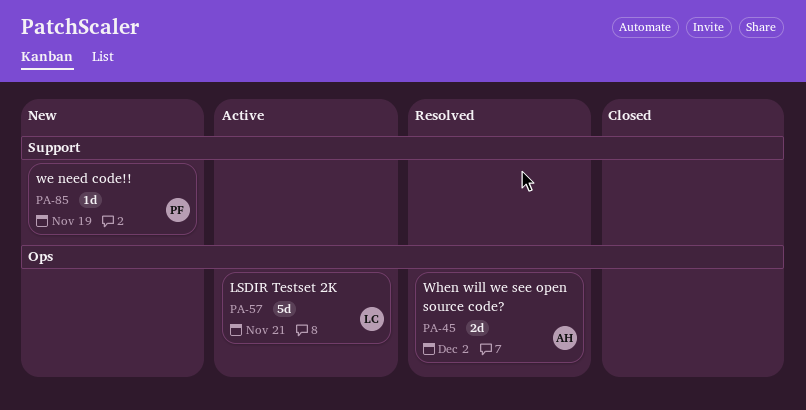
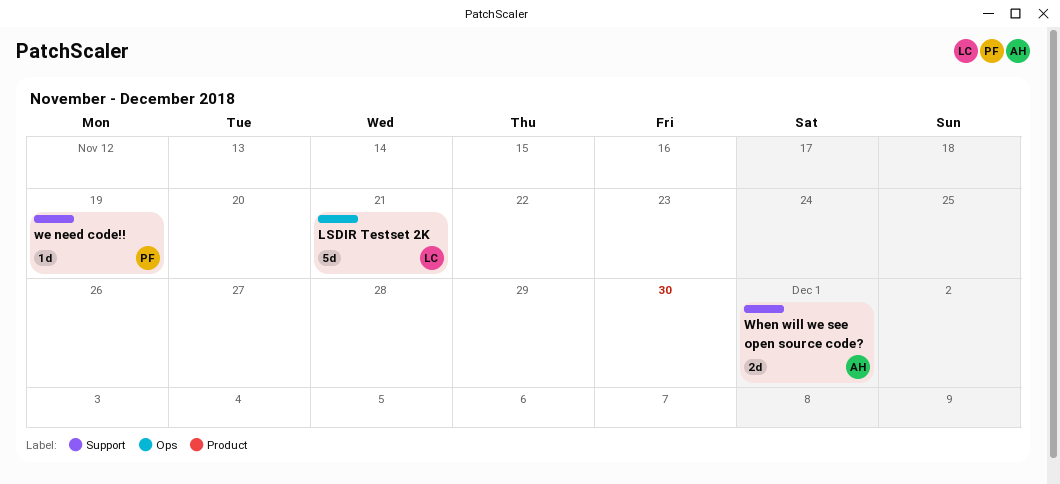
When will we see open source code?, label: Ops -> Support
When will we see open source code?, due: Dec 2 -> Dec 1

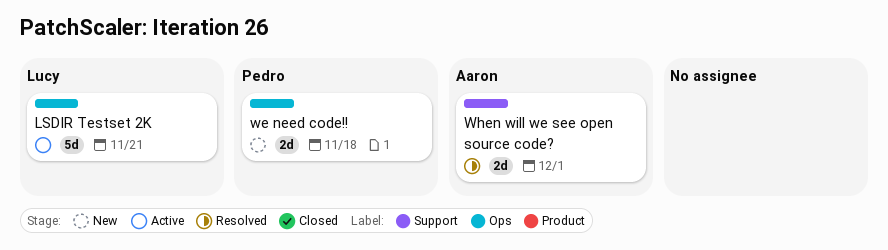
we need code!!, label: Support -> Ops
we need code!!, estimate: 1d -> 2d
we need code!!, due: Nov 19 -> Nov 18

